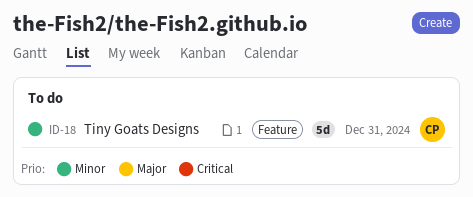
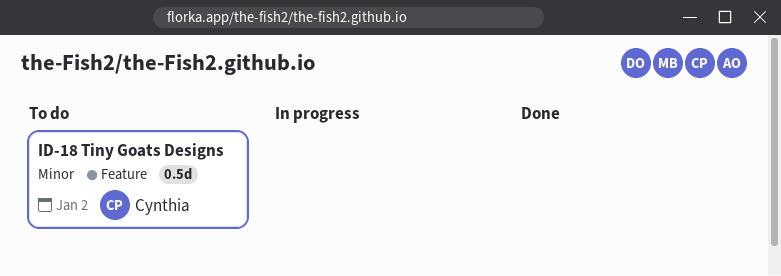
ID-18, estimate: 5d -> 0.5d
ID-18, due: Dec 31 -> Jan 2

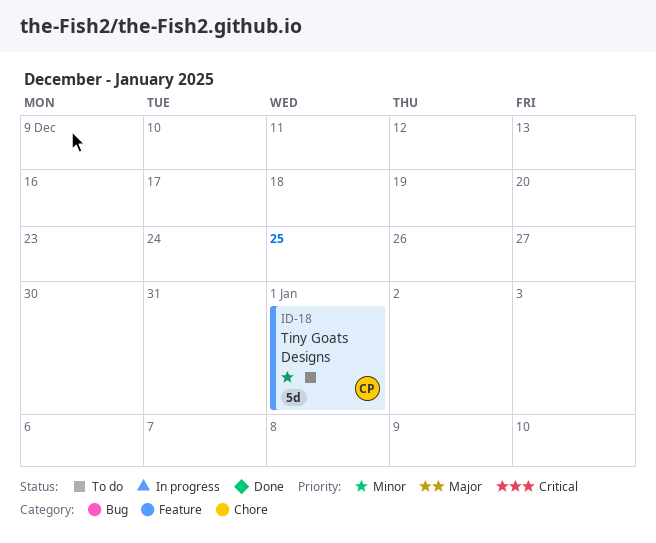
ID-18, estimate: 0.5d -> 5d
ID-18, due: Jan 2 -> Jan 1

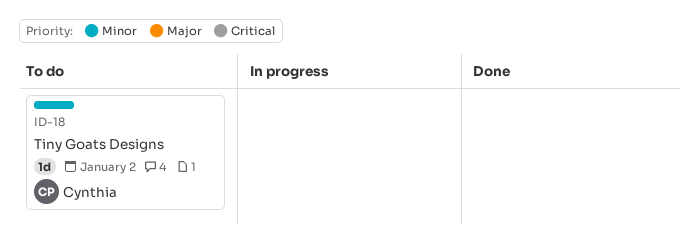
ID-18, estimate: 5d -> 1d
ID-18, due: Jan 1 -> Jan 2

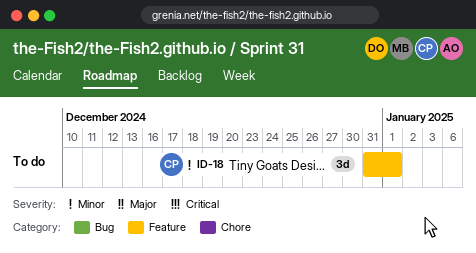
ID-18, estimate: 1d -> 3d
ID-18, due: Jan 2 -> Jan 1

